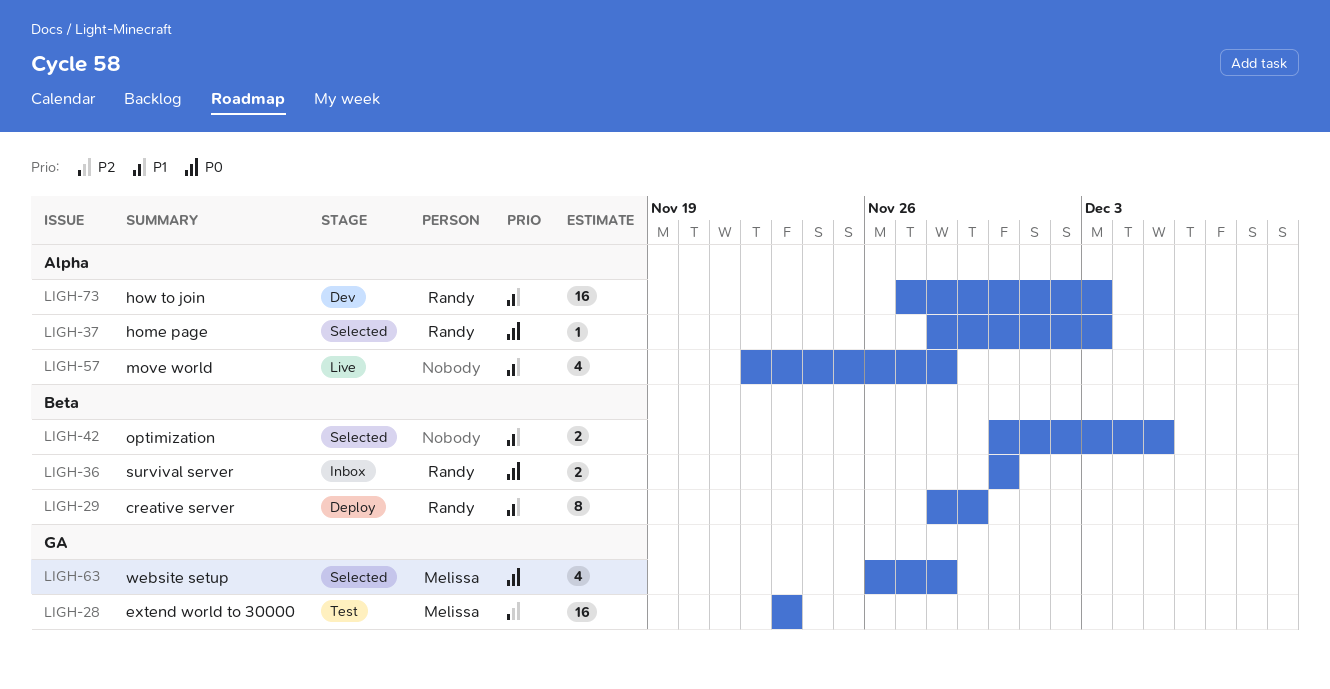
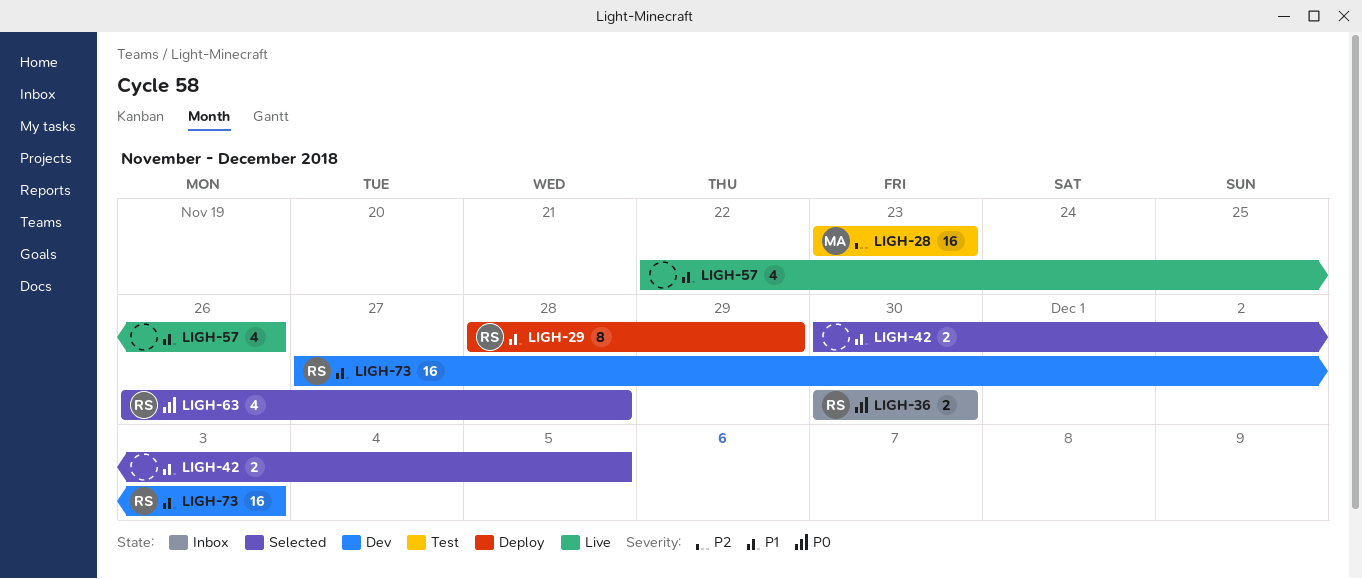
LIGH-37: present -> none
LIGH-57, due: Nov 28 -> Nov 26
LIGH-63, owner: Melissa -> Randy

